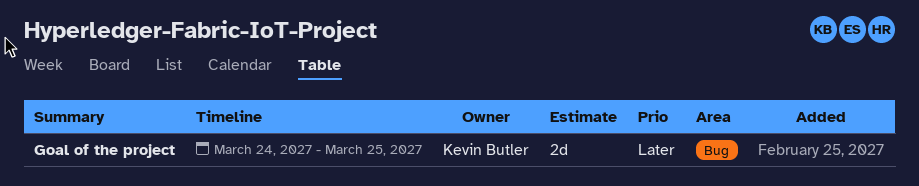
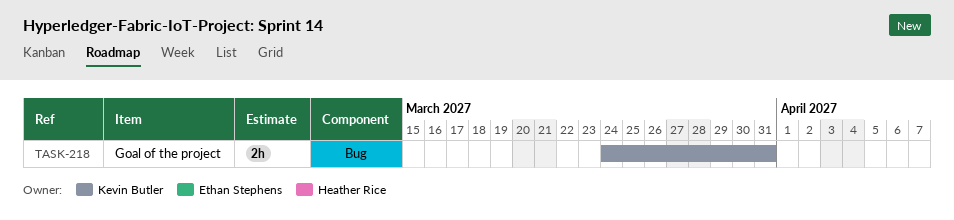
Goal of the project, estimate: 2d -> 2h
Goal of the project, due: Mar 25 -> Mar 31

